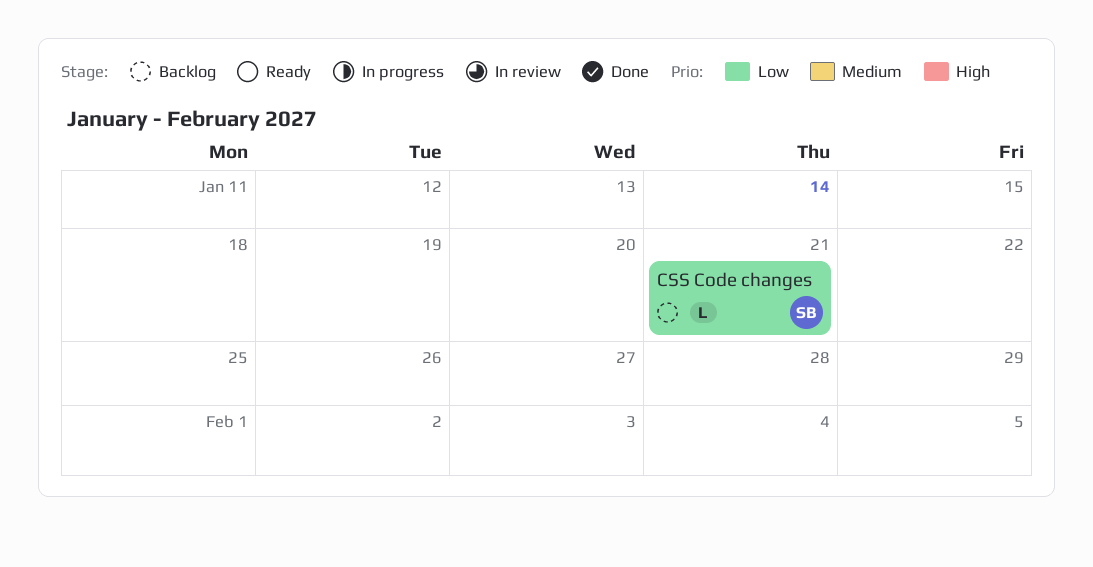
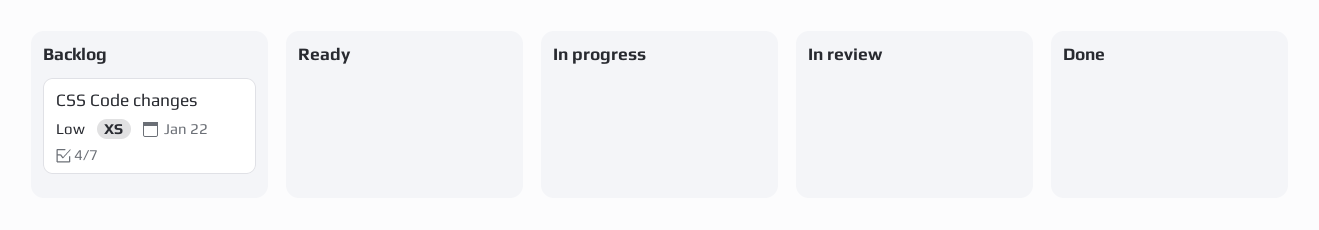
CSS Code changes, estimate: L -> XS
CSS Code changes, due: Jan 21 -> Jan 22

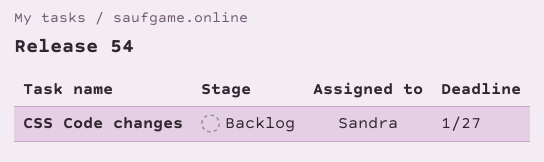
CSS Code changes, due: Jan 22 -> Jan 27

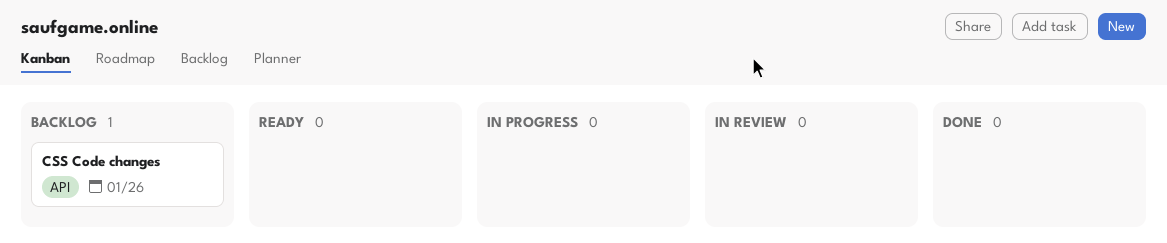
CSS Code changes, due: Jan 27 -> Jan 26

